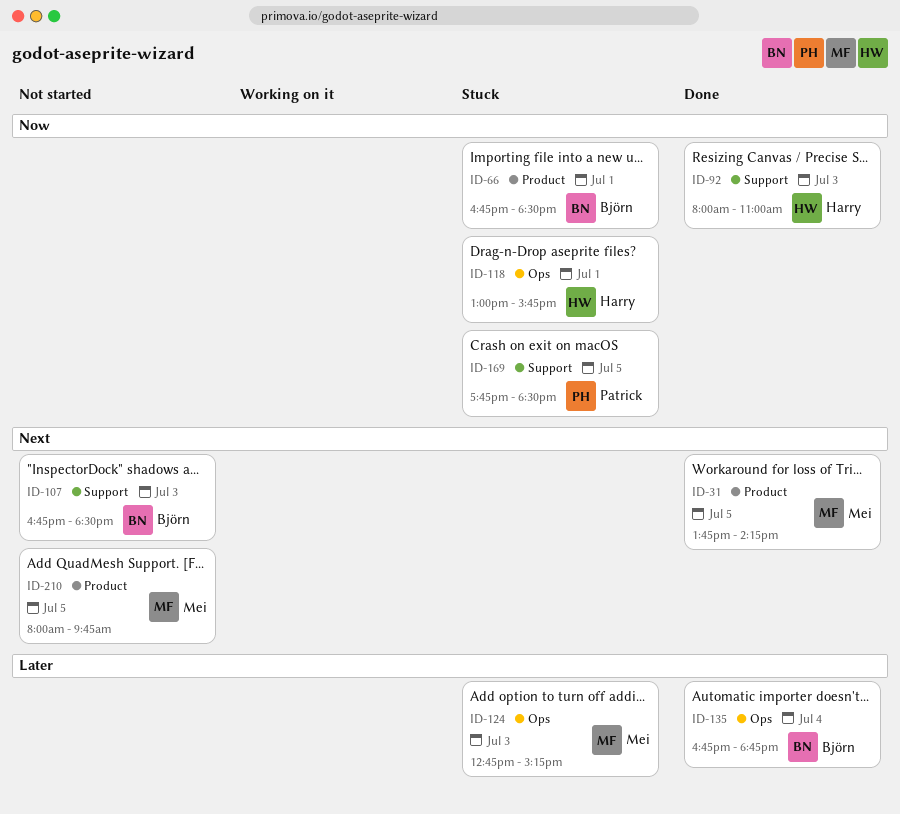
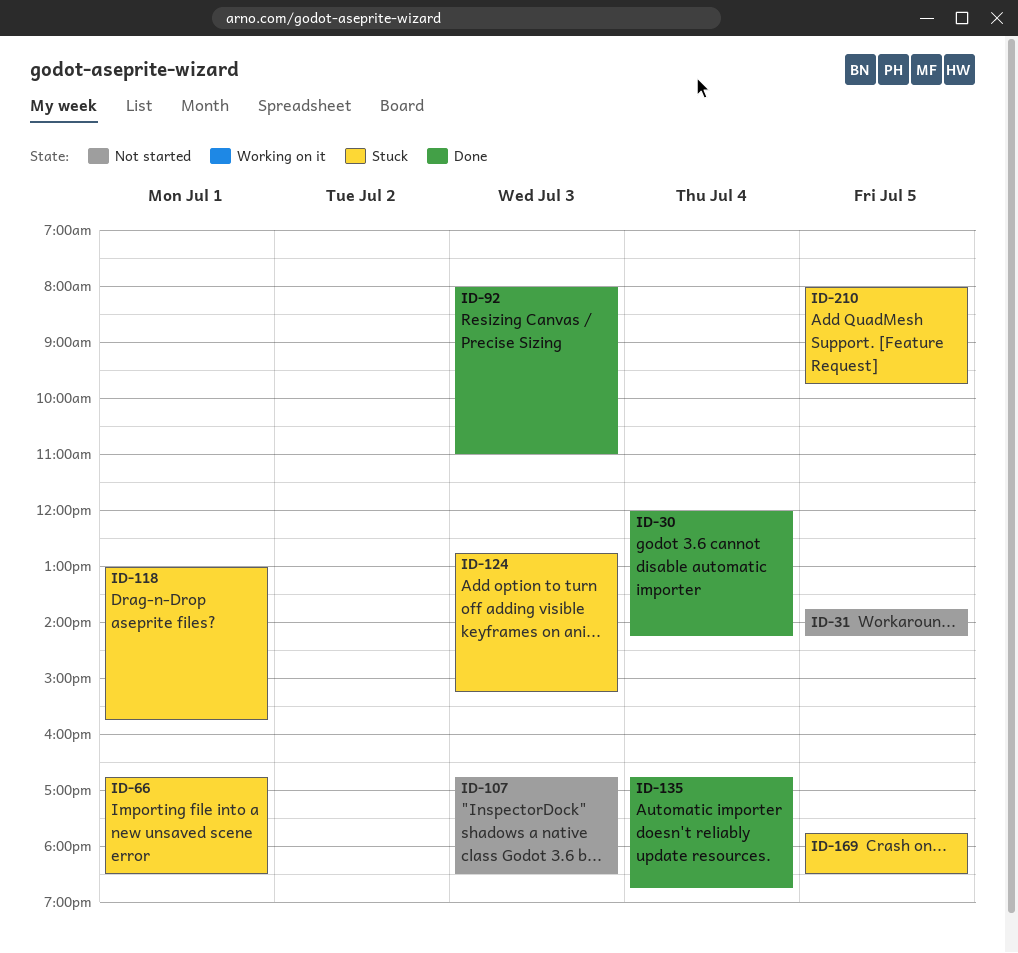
ID-30: none -> present
ID-31, status: Done -> Not started
ID-210, status: Not started -> Stuck

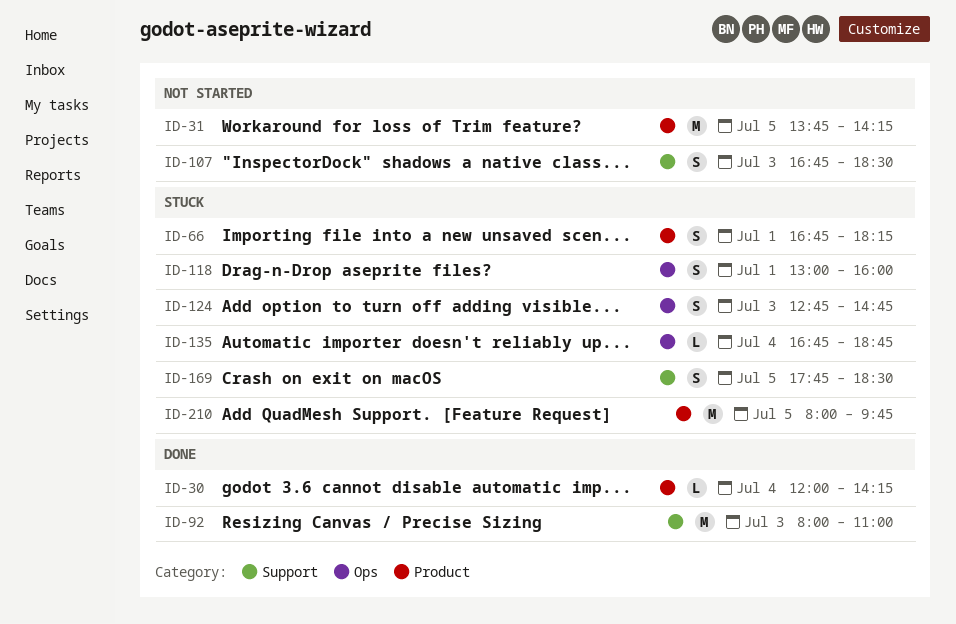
ID-66, ends: 18:30 -> 18:15
ID-118, ends: 15:45 -> 16:00
ID-124, ends: 15:15 -> 14:45
ID-135, status: Done -> Stuck

